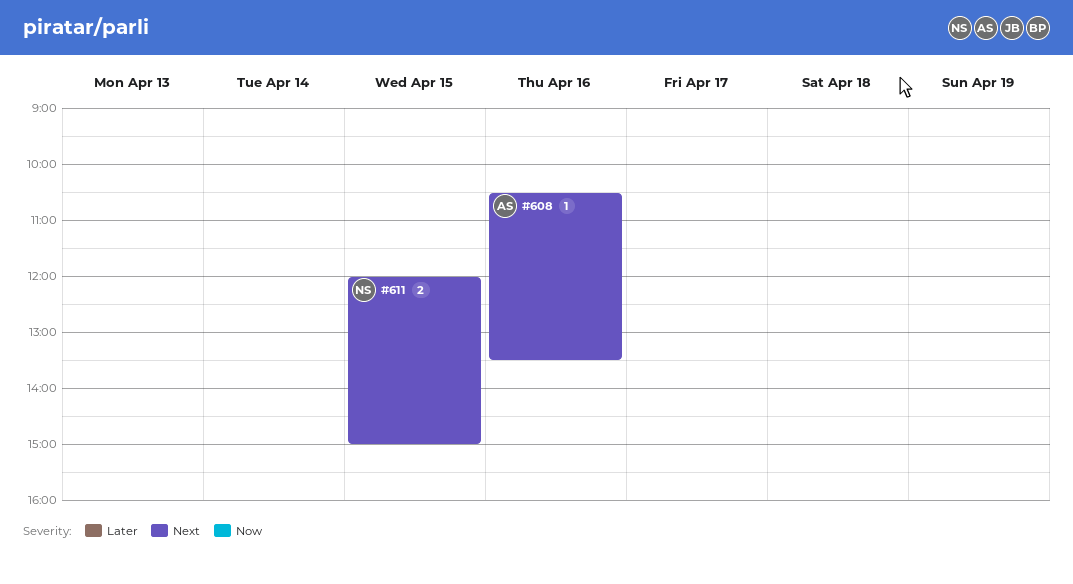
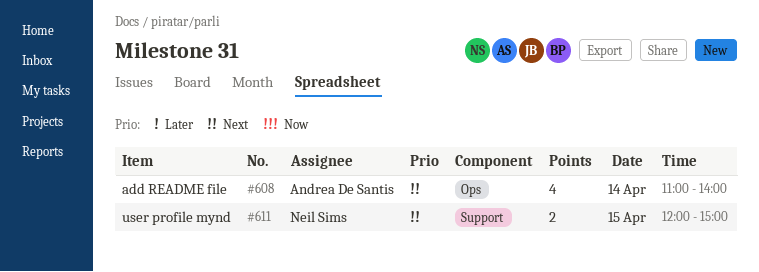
#608, estimate: 1 -> 4
#608, day: Apr 16 -> Apr 14
#608, begins: 10:30 -> 11:00
#608, ends: 13:30 -> 14:00

